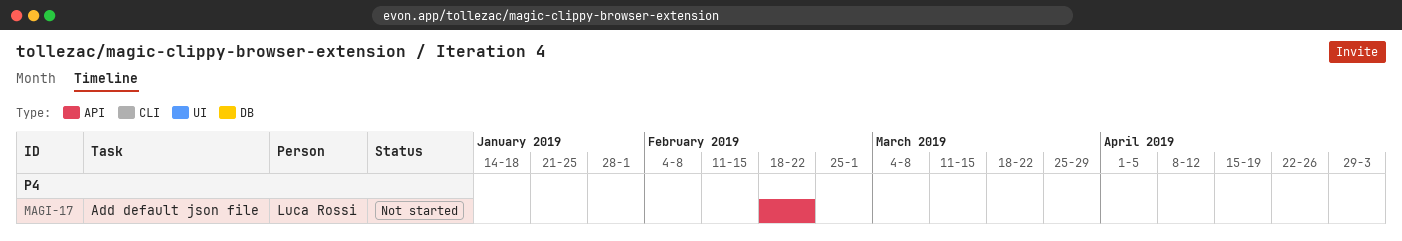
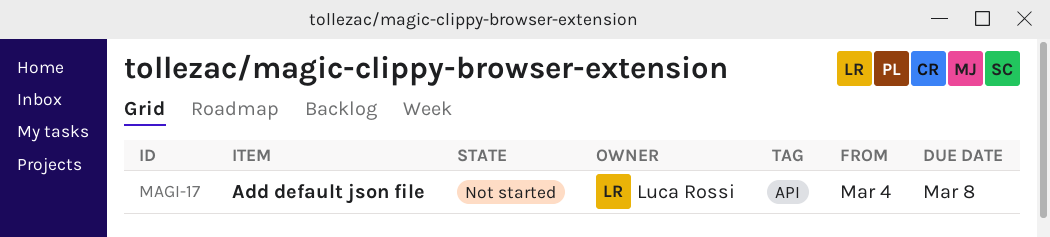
MAGI-17, start: Feb 18 -> Mar 4
MAGI-17, due: Feb 22 -> Mar 8

